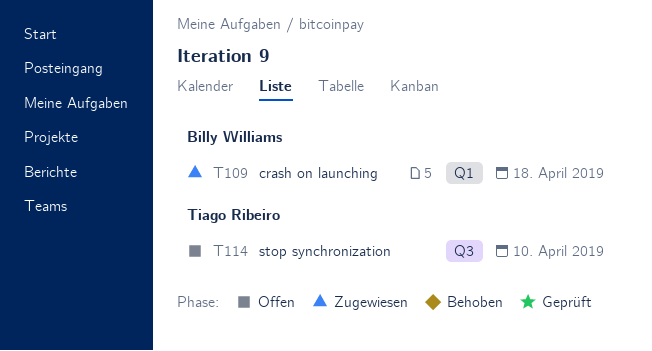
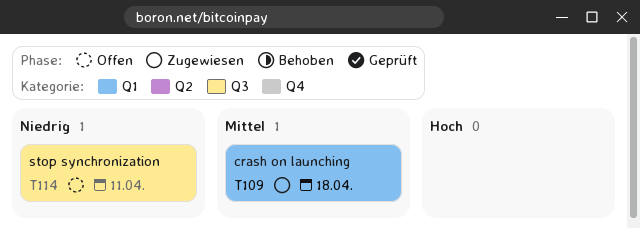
T114, due: Apr 10 -> Apr 11

